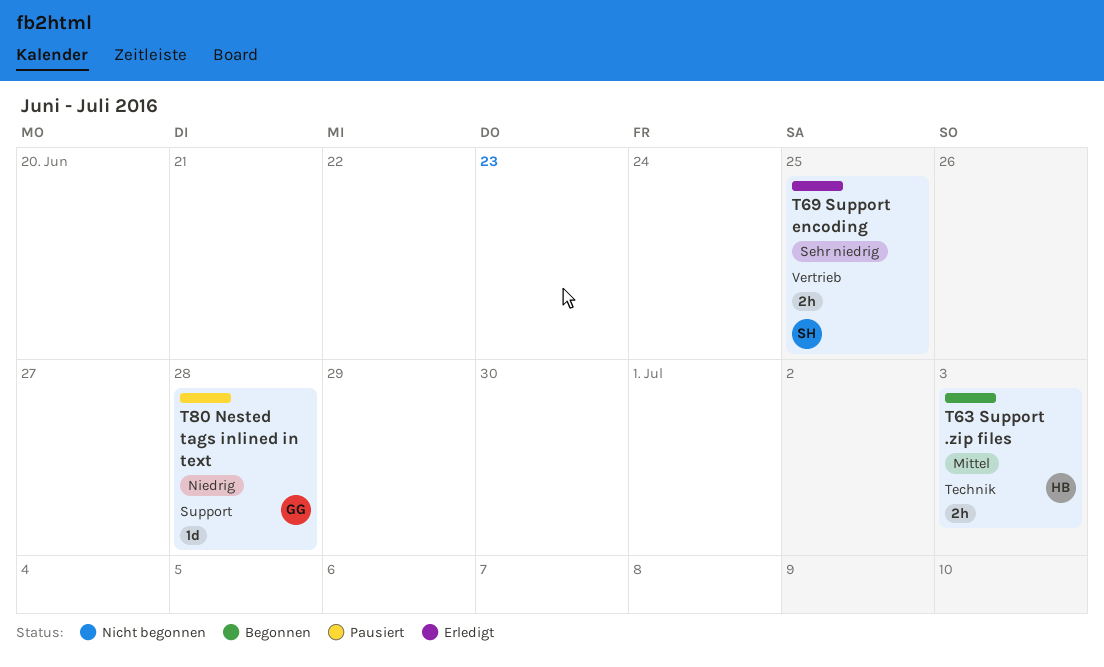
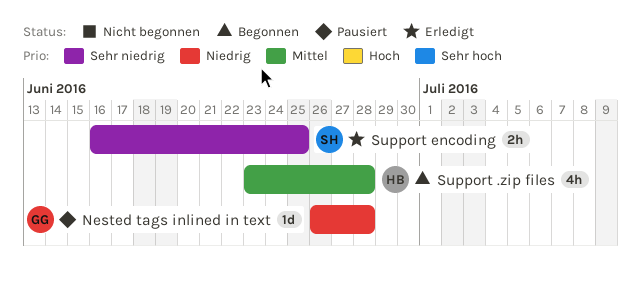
Support .zip files, estimate: 2h -> 4h
Support .zip files, due: Jul 3 -> Jun 28

